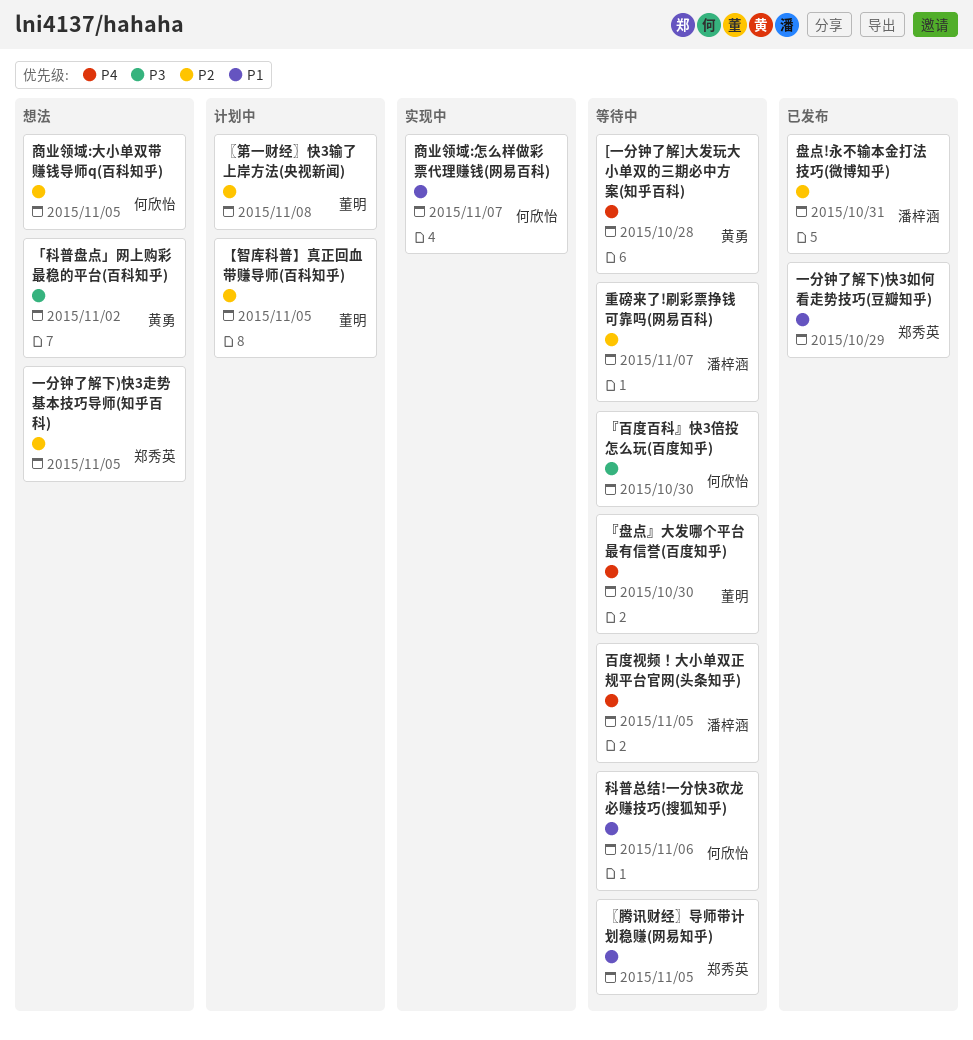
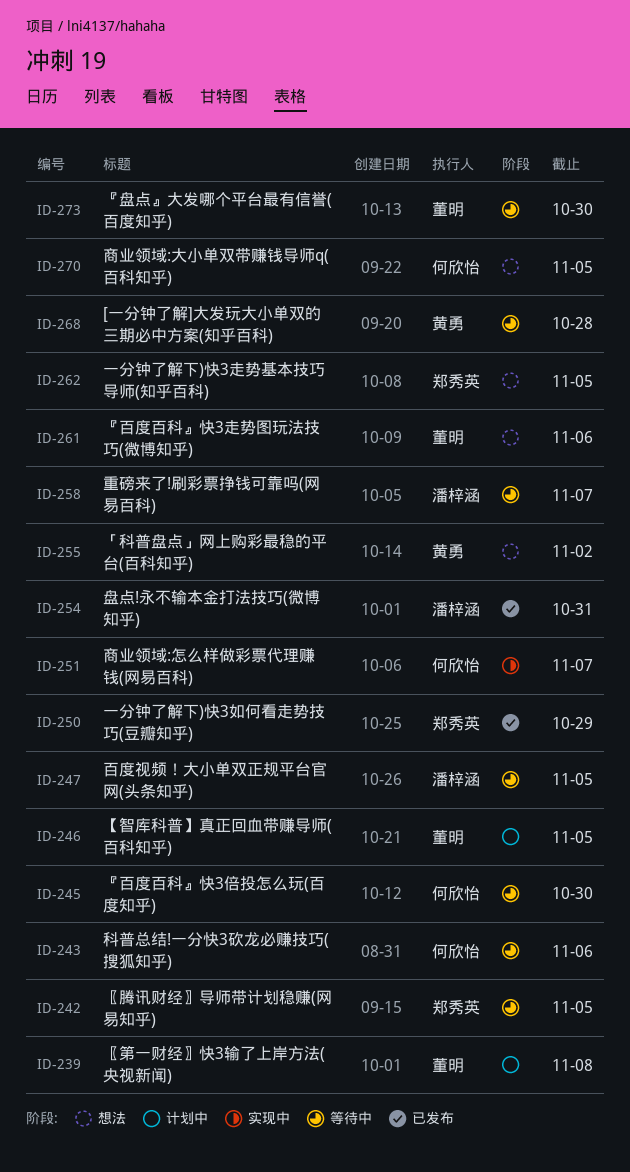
『百度百科』快3走势图玩法技巧(微博知乎): none -> present

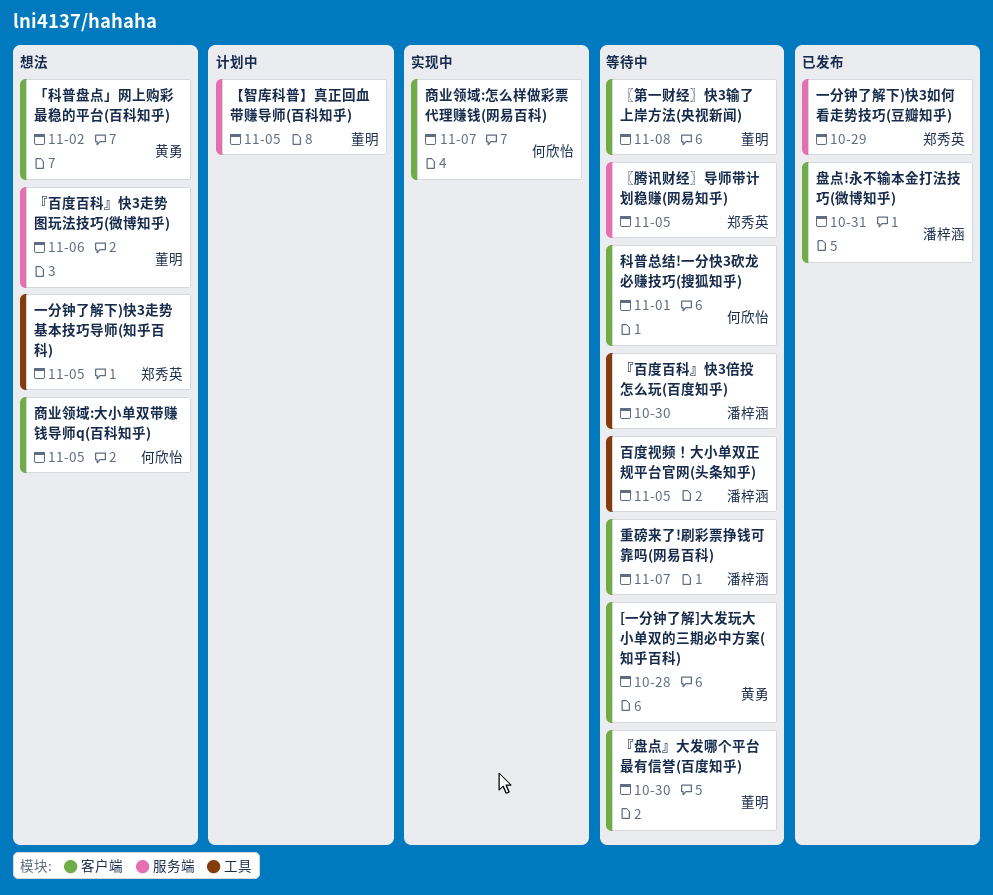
『百度百科』快3倍投怎么玩(百度知乎), owner: 何欣怡 -> 潘梓涵
〖第一财经〗快3输了上岸方法(央视新闻), status: 计划中 -> 等待中
科普总结!一分快3砍龙必赚技巧(搜狐知乎), due: Nov 6 -> Nov 1

